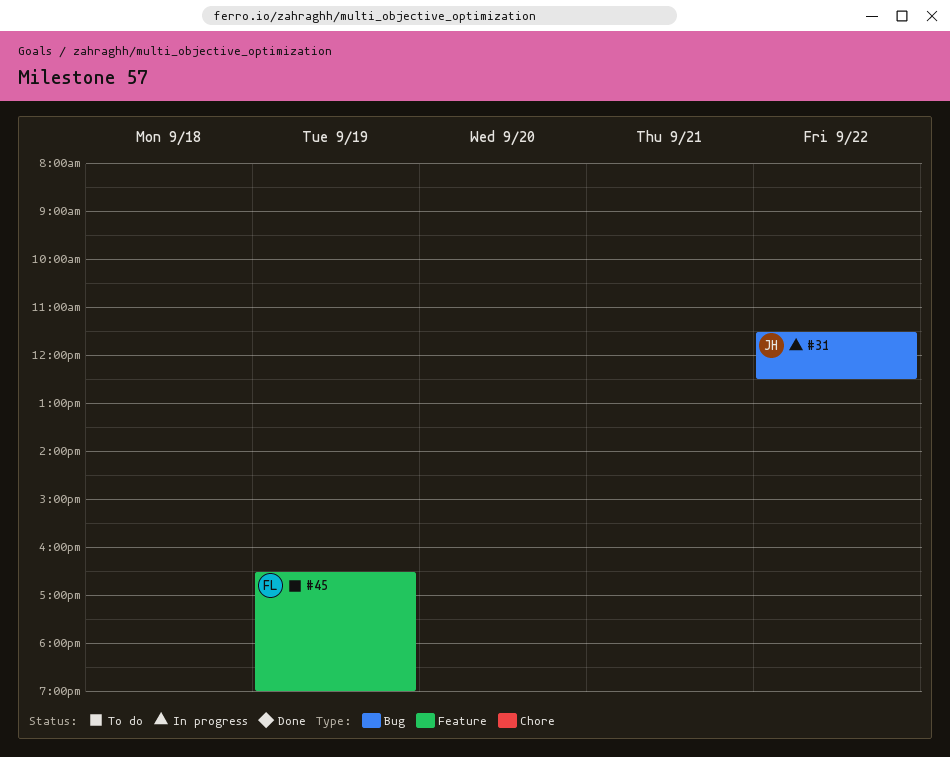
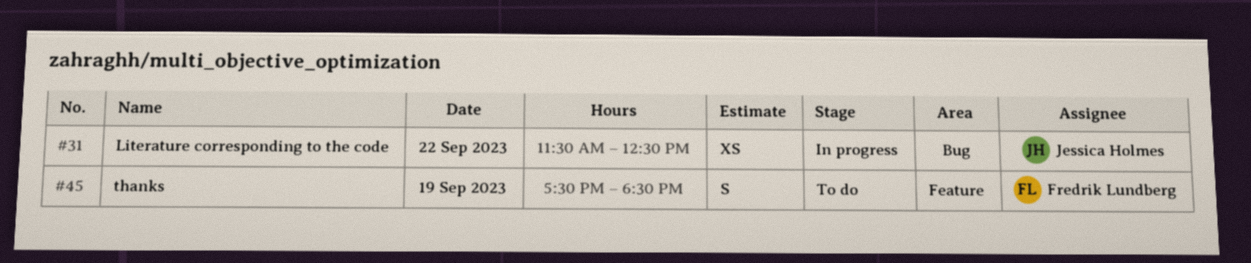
#45, begins: 16:30 -> 17:30
#45, ends: 19:00 -> 18:30

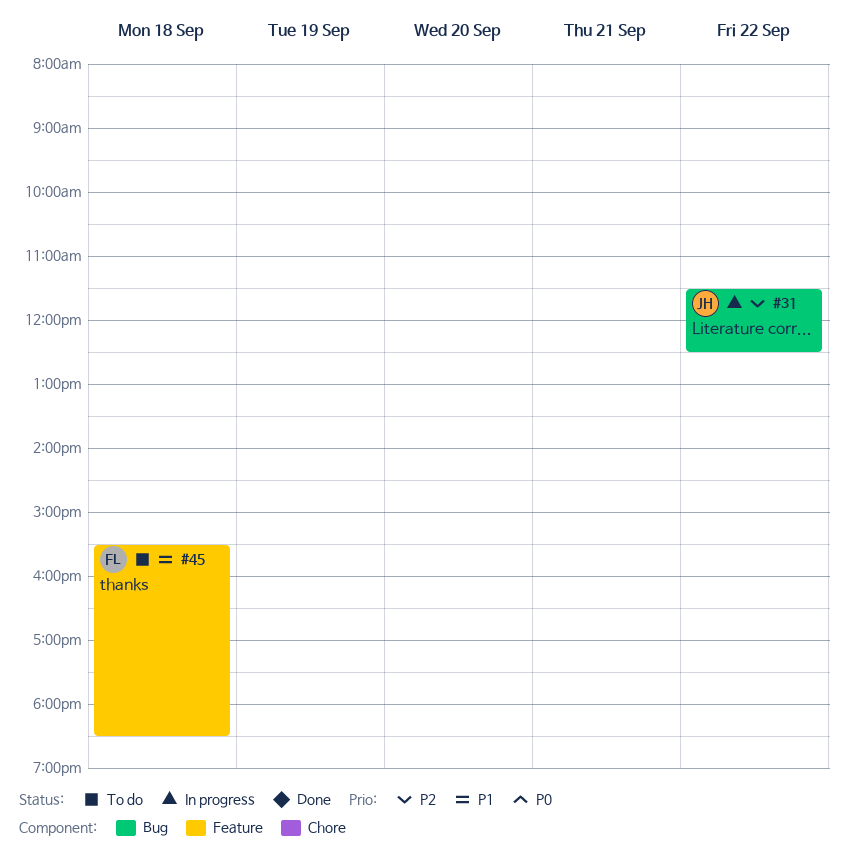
#45, day: Sep 19 -> Sep 18
#45, begins: 17:30 -> 15:30

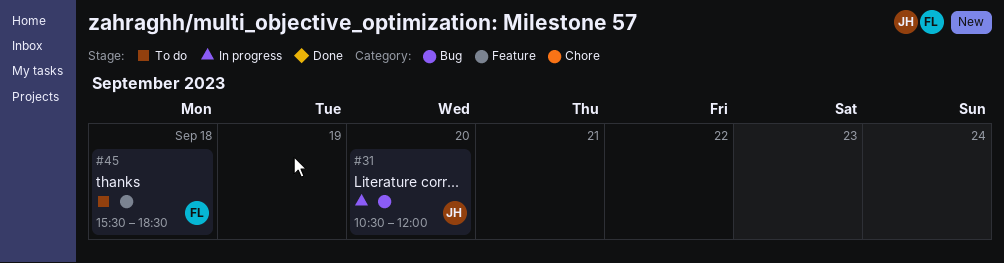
#31, day: Sep 22 -> Sep 20
#31, begins: 11:30 -> 10:30
#31, ends: 12:30 -> 12:00

